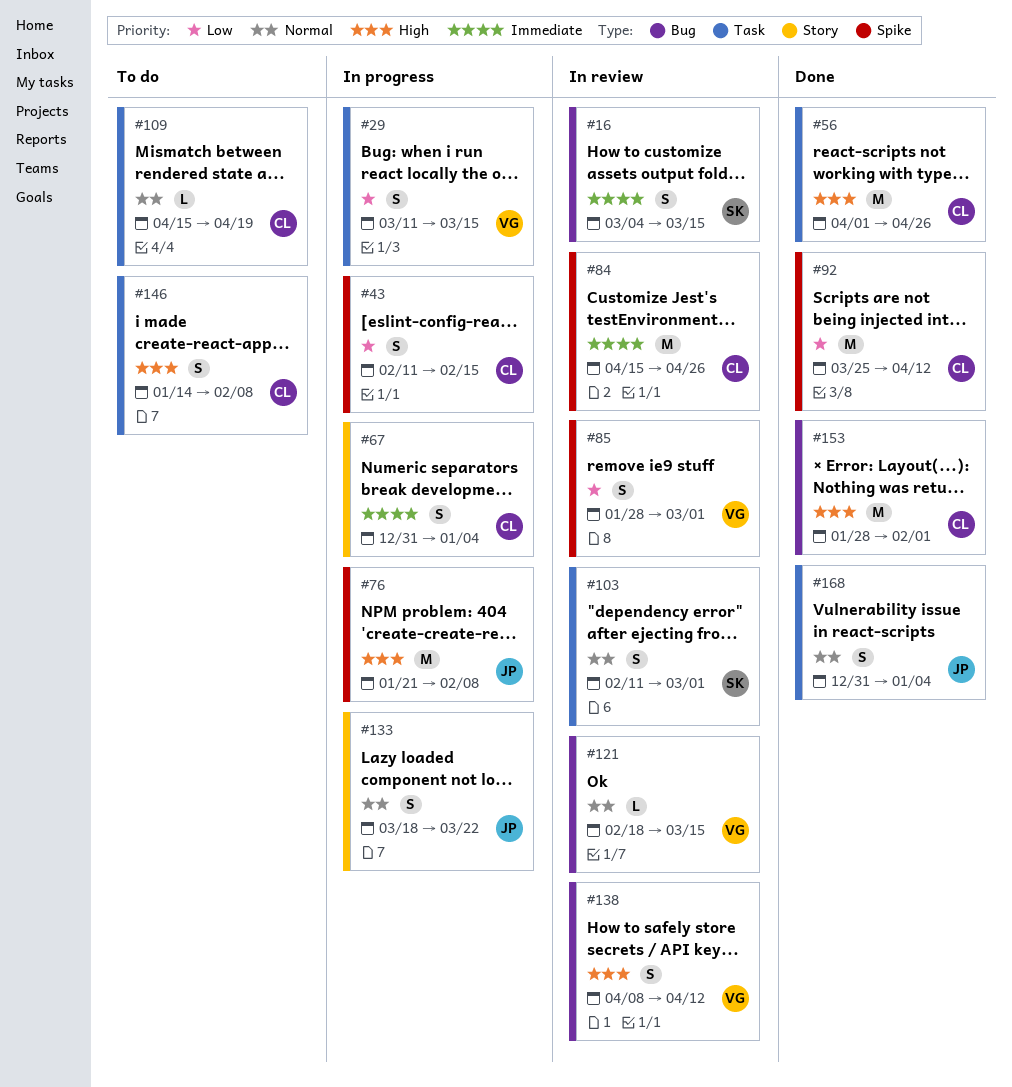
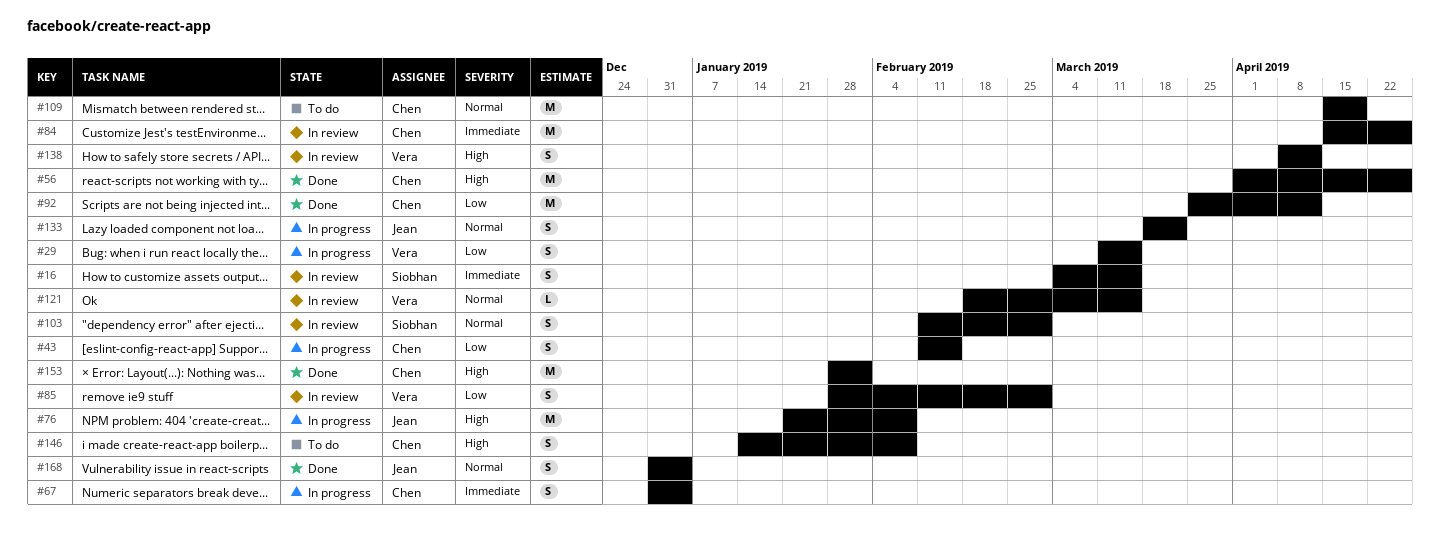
#109, estimate: L -> M

